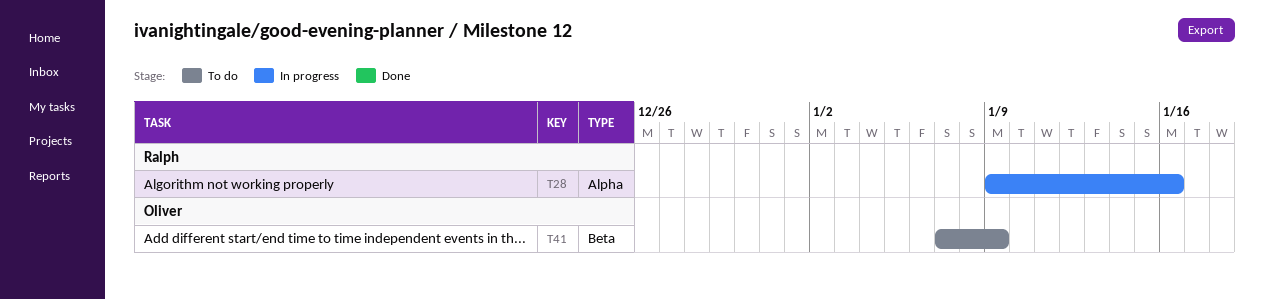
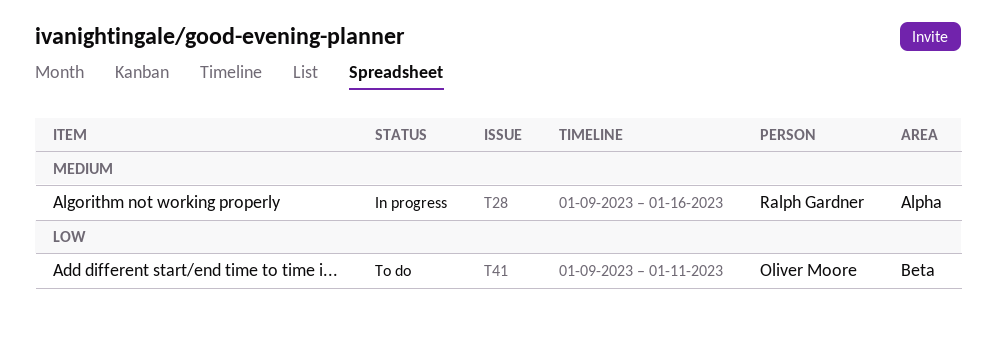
T41, start: Jan 7 -> Jan 9
T41, due: Jan 9 -> Jan 11

